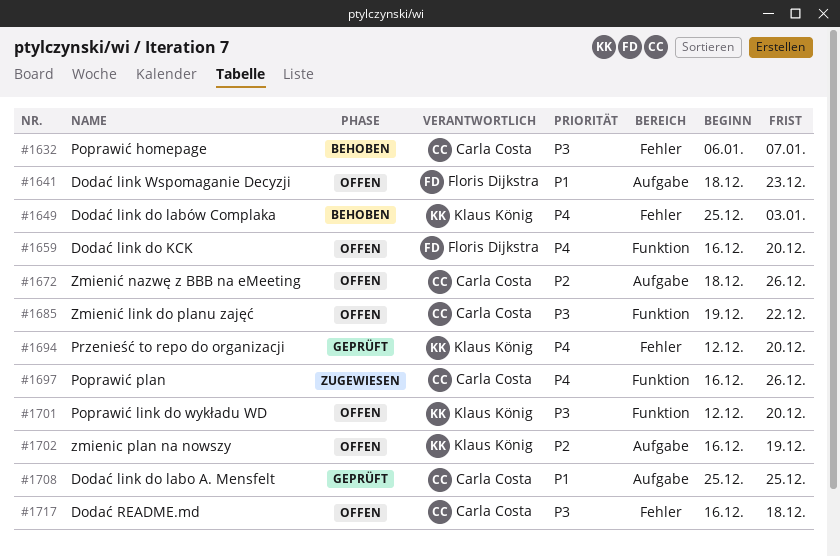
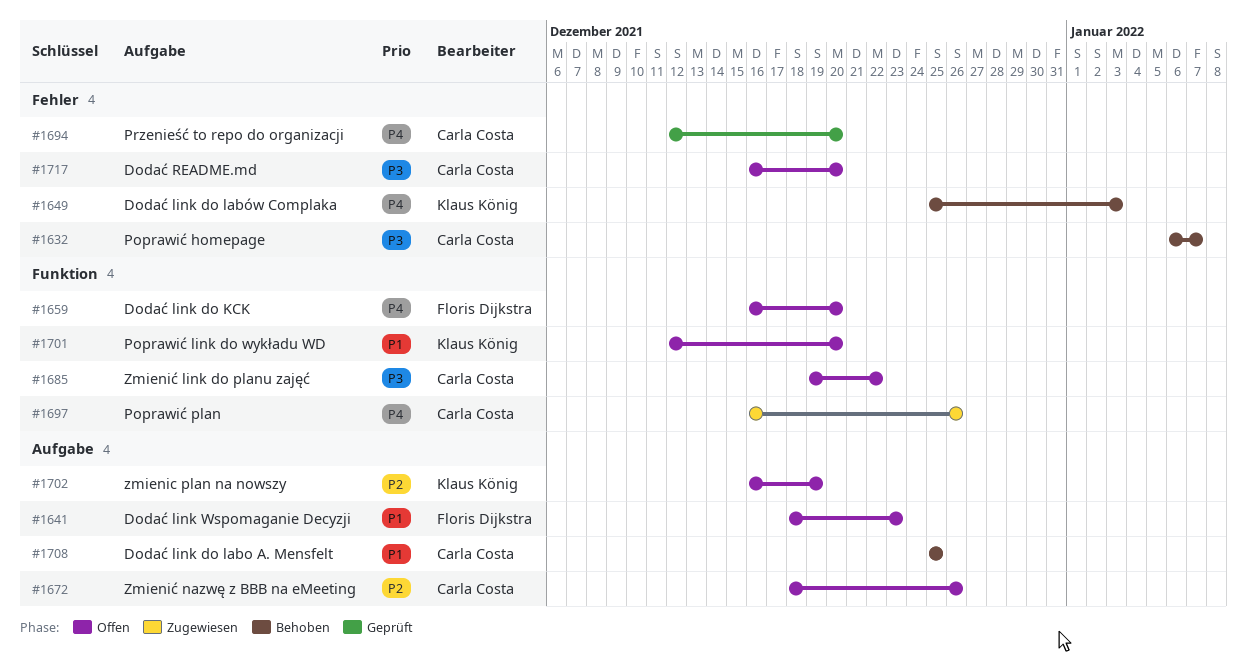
#1694, owner: Klaus König -> Carla Costa
#1701, priority: P3 -> P1
#1708, status: Geprüft -> Behoben
#1717, due: Dec 18 -> Dec 20

